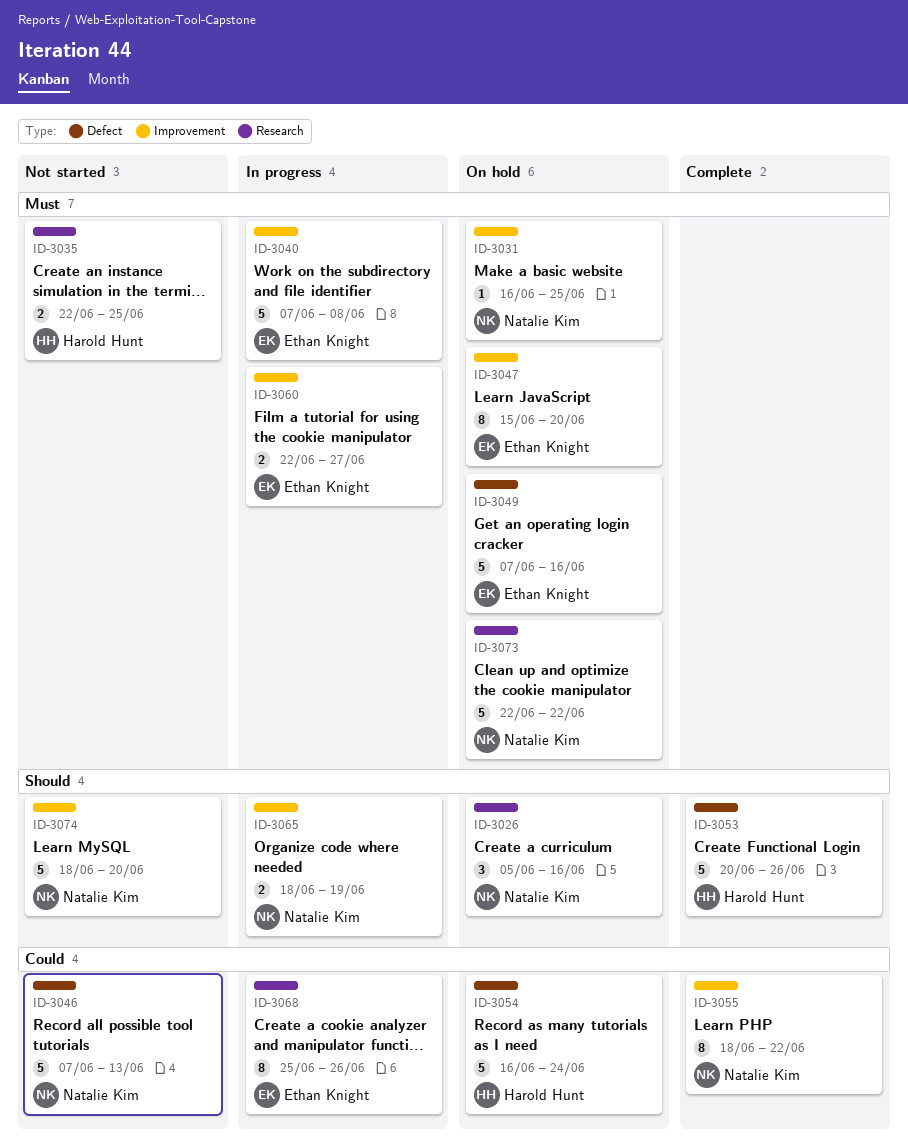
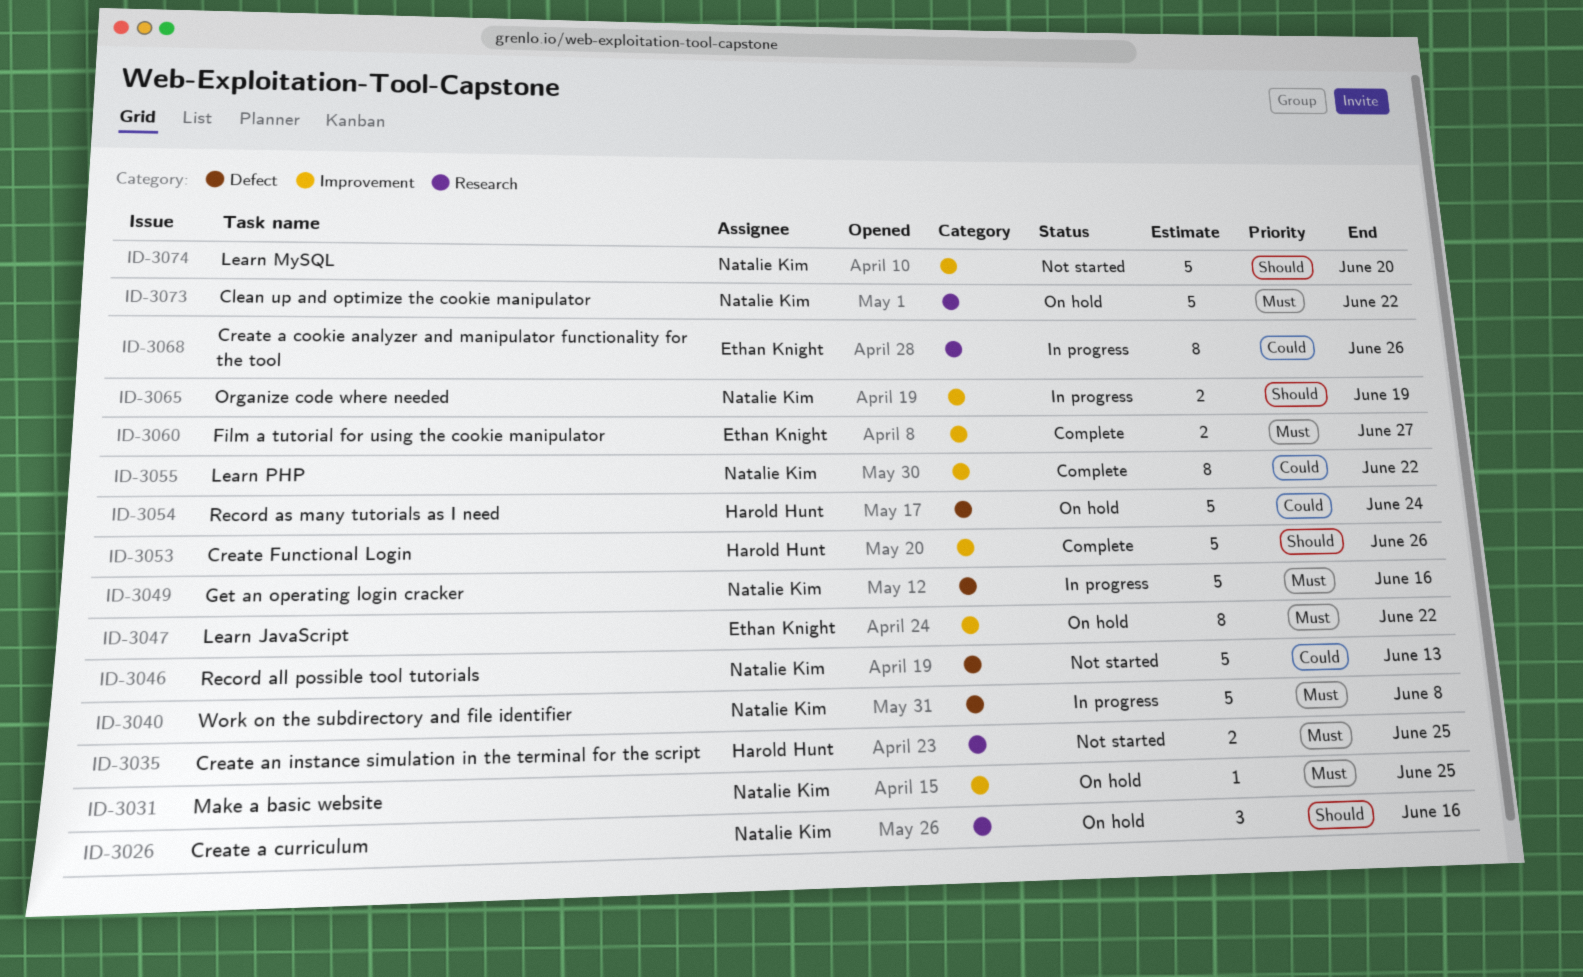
ID-3040, owner: Ethan Knight -> Natalie Kim
ID-3040, label: Improvement -> Defect
ID-3047, due: Jun 20 -> Jun 22
ID-3049, status: On hold -> In progress
ID-3049, owner: Ethan Knight -> Natalie Kim
ID-3053, label: Defect -> Improvement
ID-3060, status: In progress -> Complete

